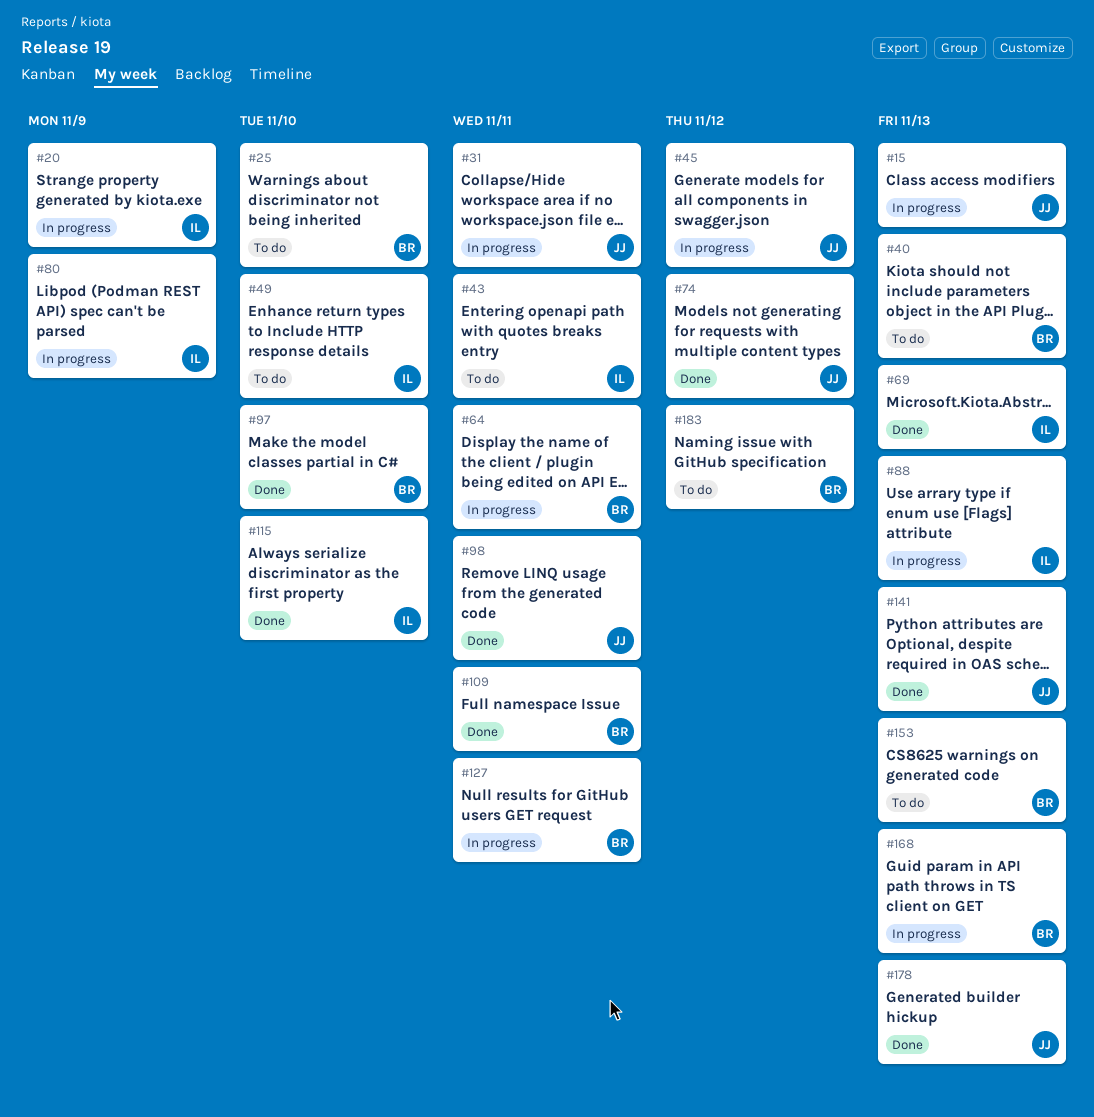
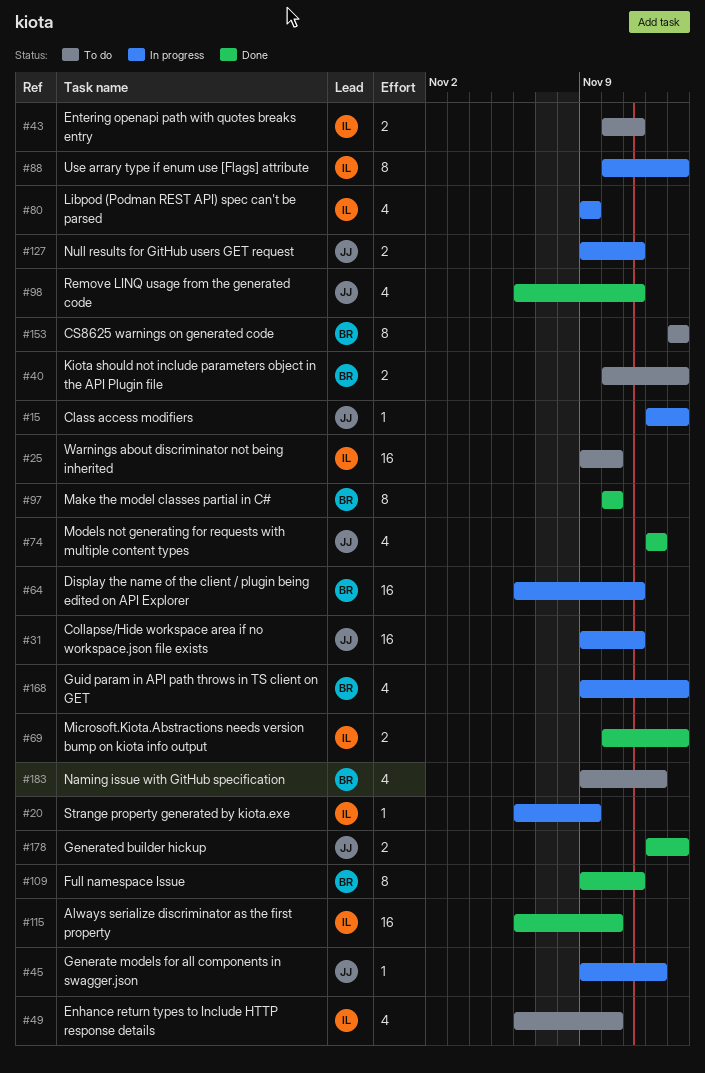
#25, owner: BR -> IL
#127, owner: BR -> JJ
#141: present -> none

